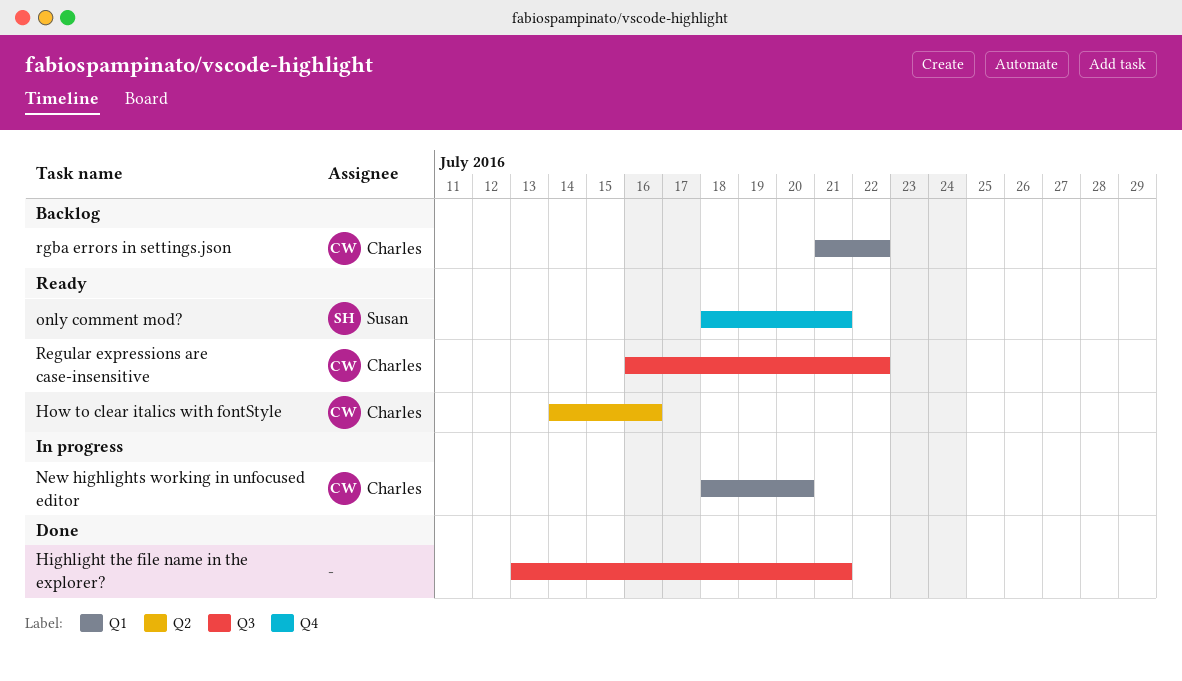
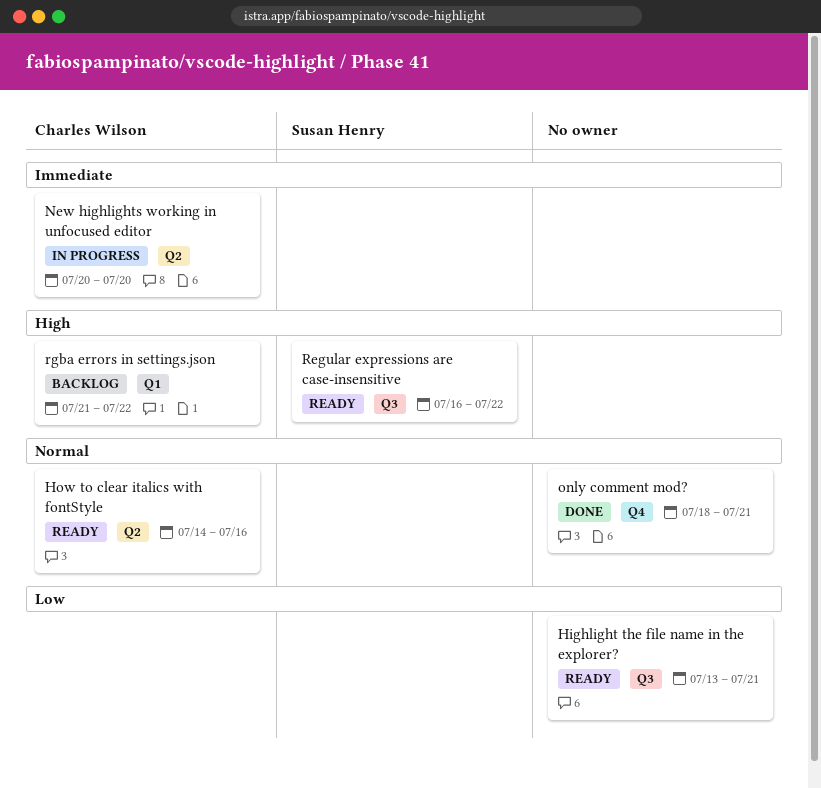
Highlight the file name in the explorer?, status: Done -> Ready
New highlights working in unfocused editor, label: Q1 -> Q2
New highlights working in unfocused editor, start: Jul 18 -> Jul 20
only comment mod?, status: Ready -> Done
only comment mod?, owner: Susan Henry -> none
Regular expressions are case-insensitive, owner: Charles Wilson -> Susan Henry

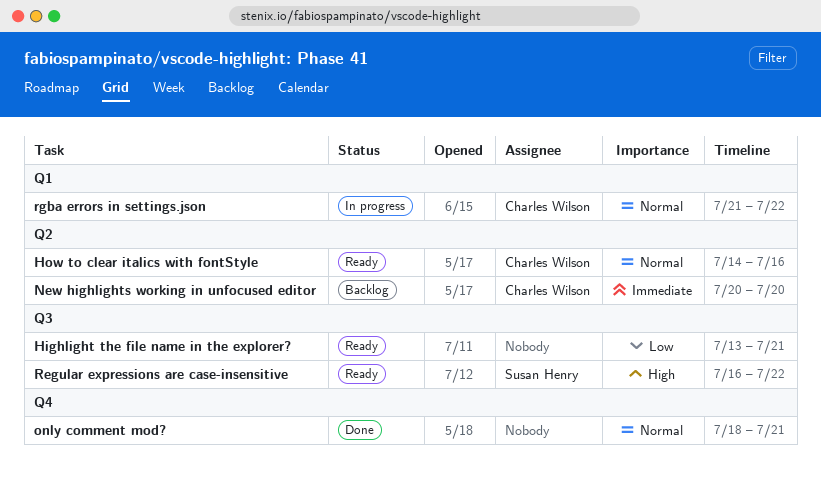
New highlights working in unfocused editor, status: In progress -> Backlog
rgba errors in settings.json, status: Backlog -> In progress
rgba errors in settings.json, priority: High -> Normal

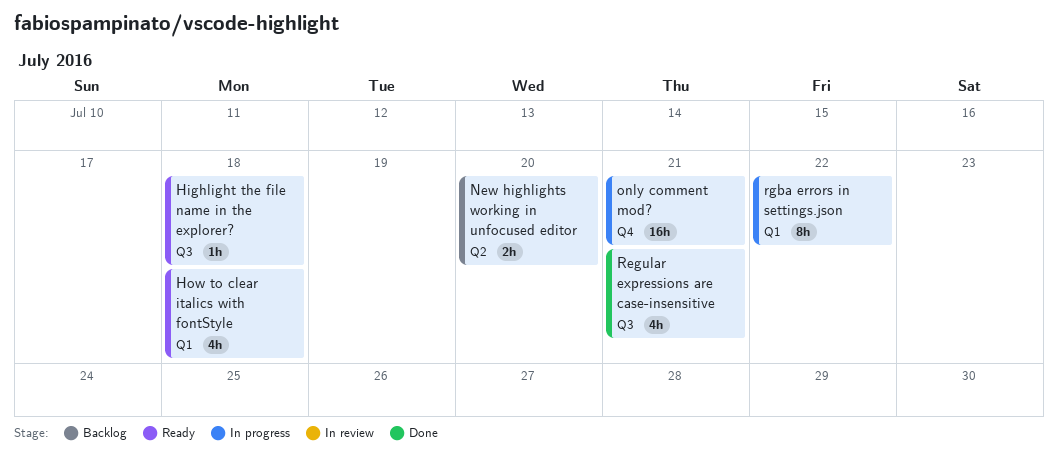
Highlight the file name in the explorer?, due: Jul 21 -> Jul 18
How to clear italics with fontStyle, label: Q2 -> Q1
How to clear italics with fontStyle, due: Jul 16 -> Jul 18
only comment mod?, status: Done -> In progress
Regular expressions are case-insensitive, status: Ready -> Done
Regular expressions are case-insensitive, due: Jul 22 -> Jul 21

